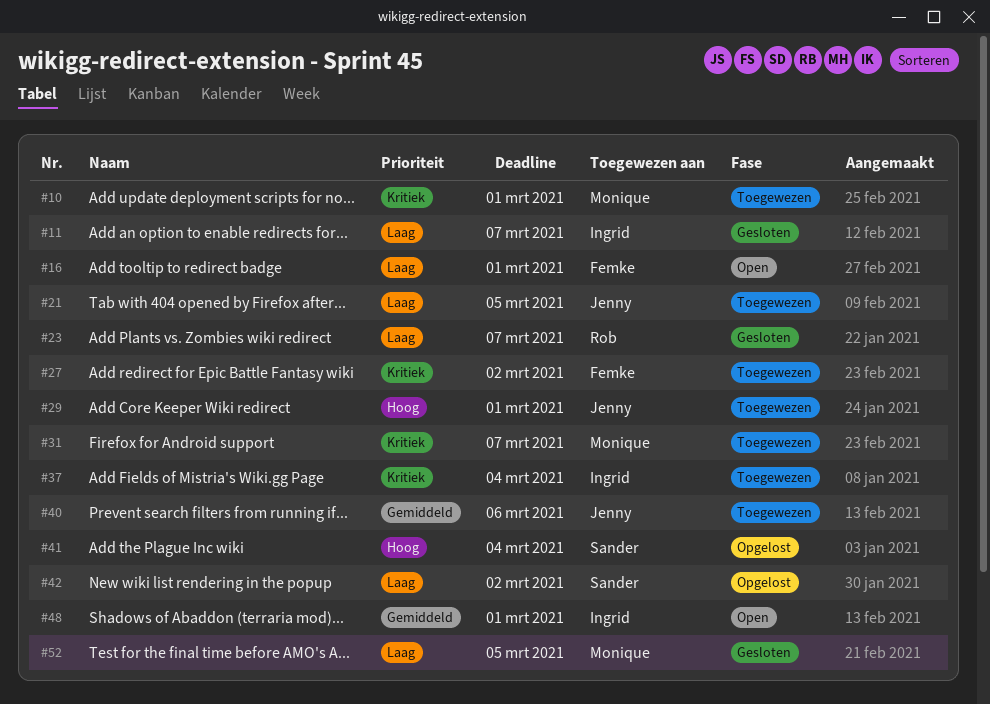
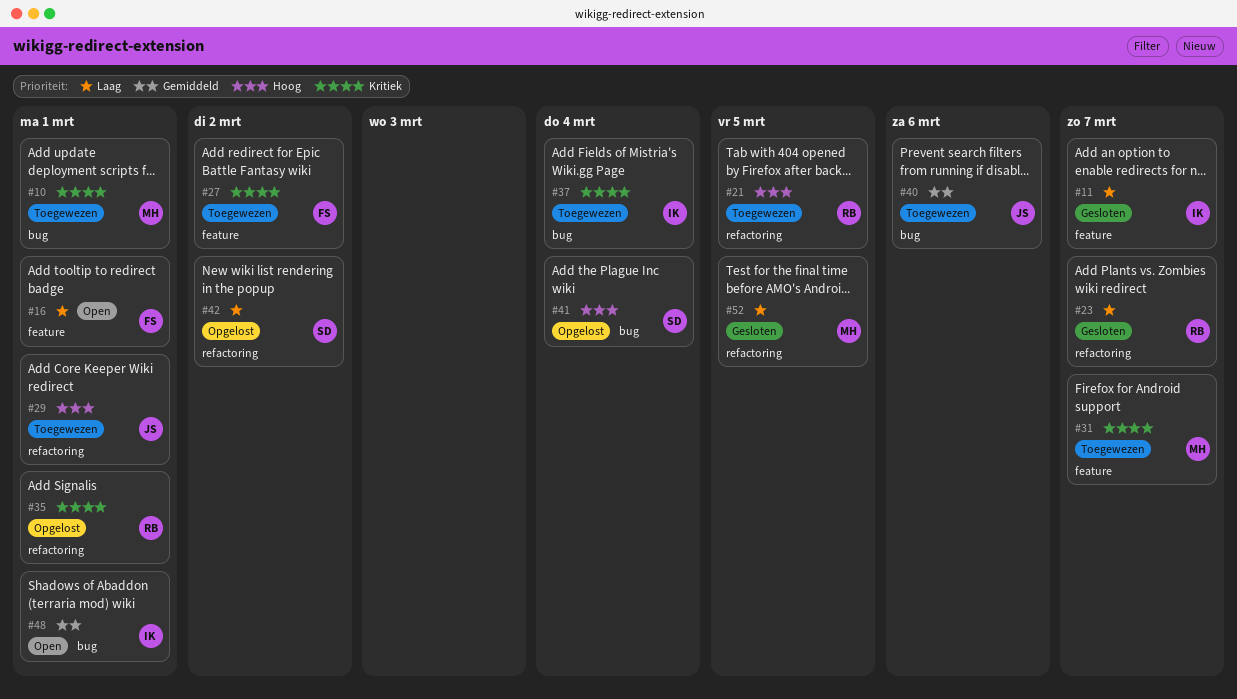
#21, owner: Jenny -> Rob
#21, priority: Laag -> Hoog
#35: none -> present

